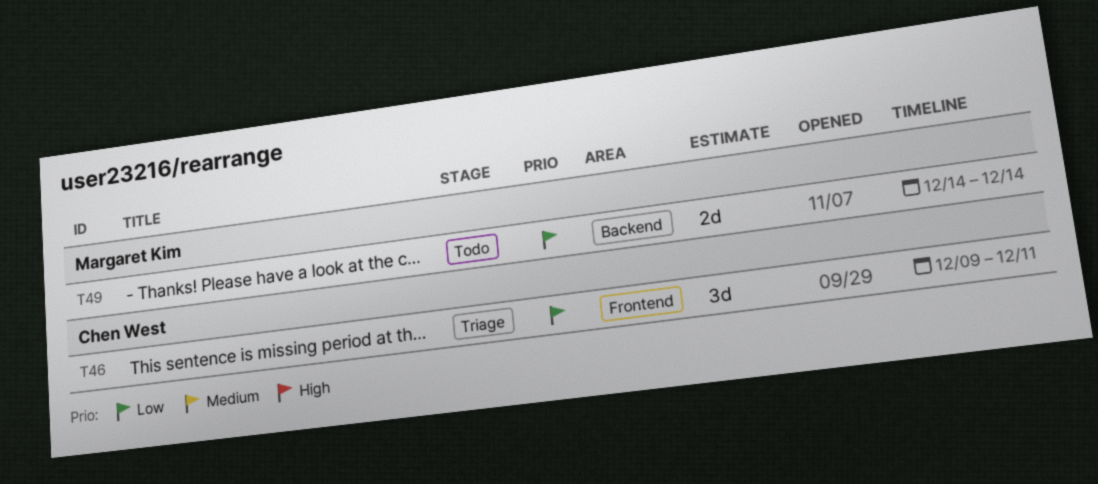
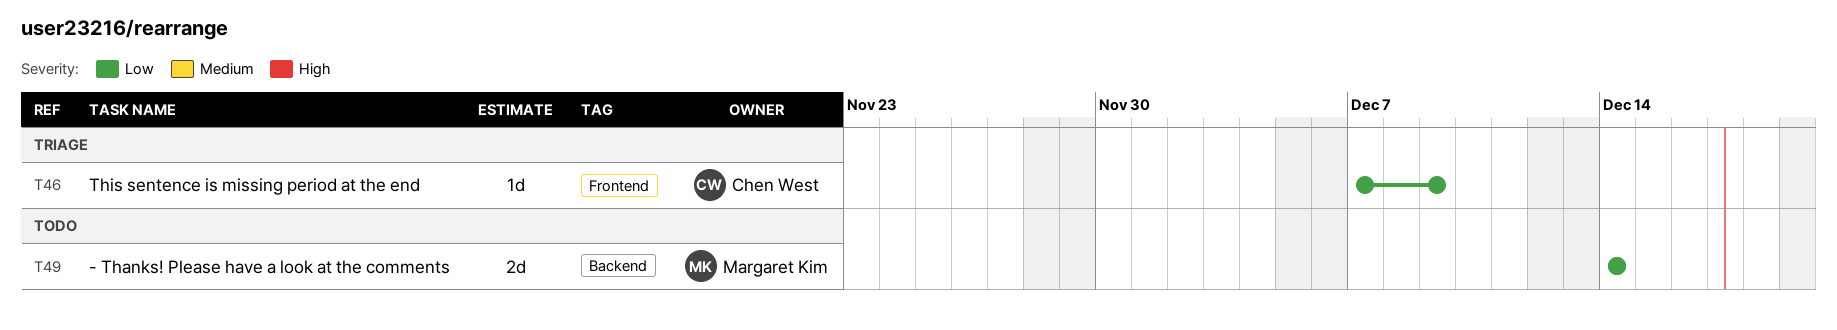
T46, estimate: 3d -> 1d
T46, start: Dec 9 -> Dec 7
T46, due: Dec 11 -> Dec 9

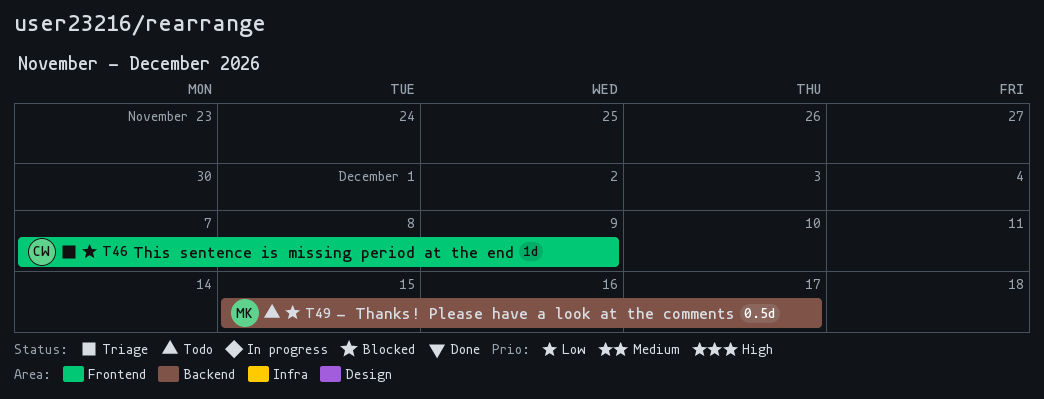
T49, estimate: 2d -> 0.5d
T49, start: Dec 14 -> Dec 15
T49, due: Dec 14 -> Dec 17

